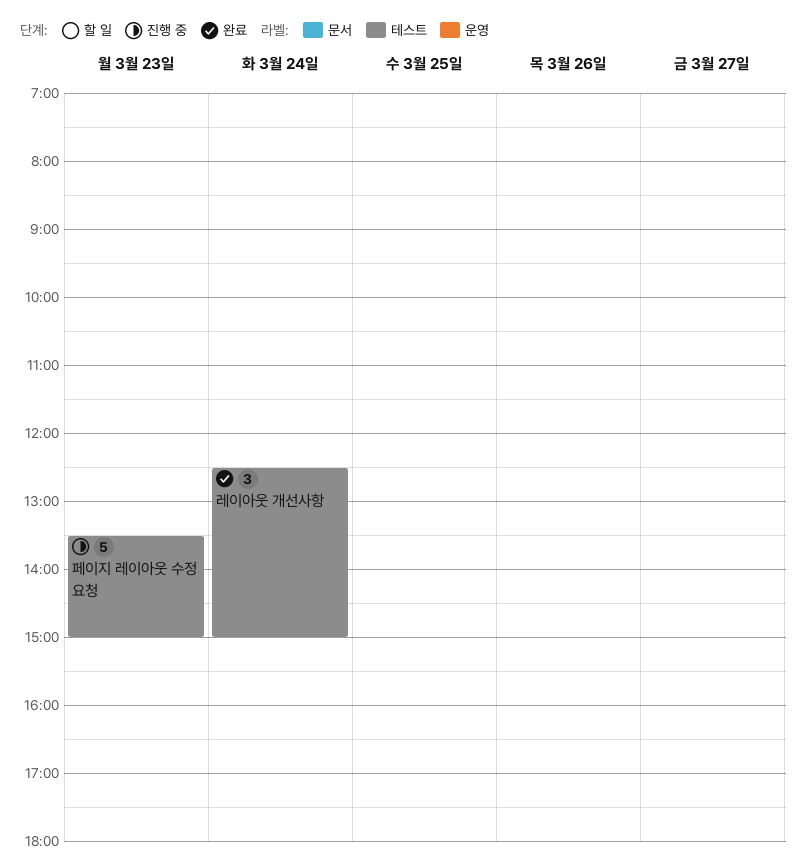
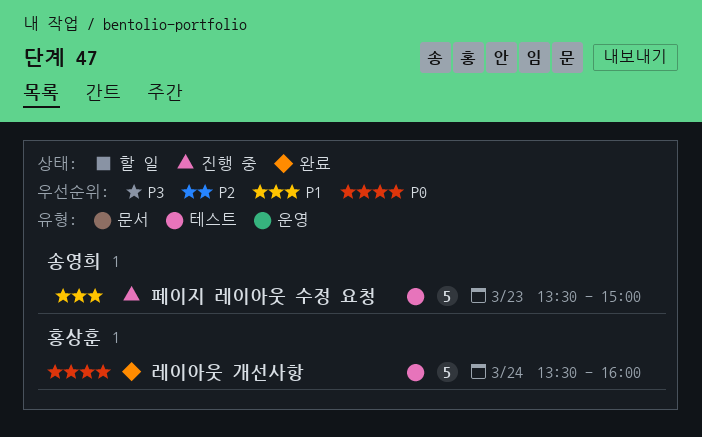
레이아웃 개선사항, estimate: 3 -> 5
레이아웃 개선사항, begins: 12:30 -> 13:30
레이아웃 개선사항, ends: 15:00 -> 16:00

